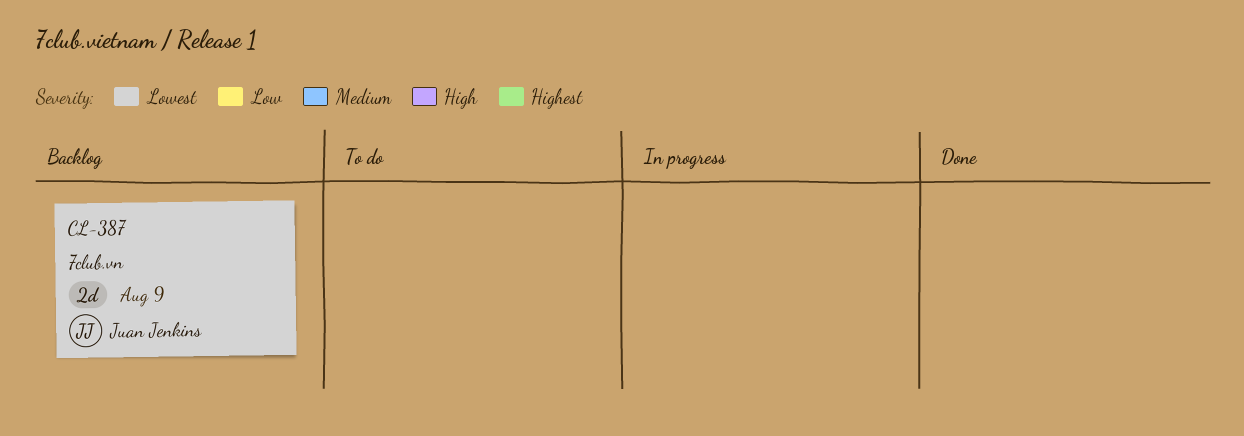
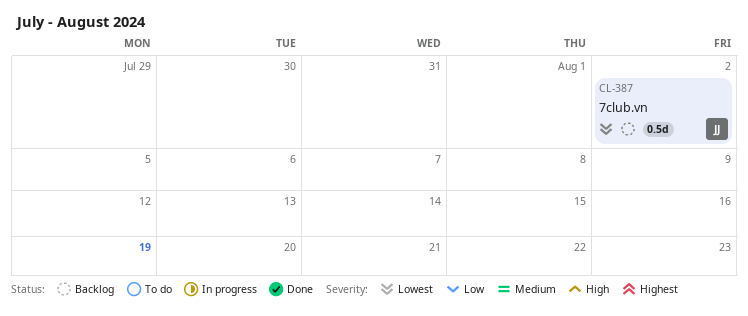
CL-387, estimate: 2d -> 0.5d
CL-387, due: Aug 9 -> Aug 2

